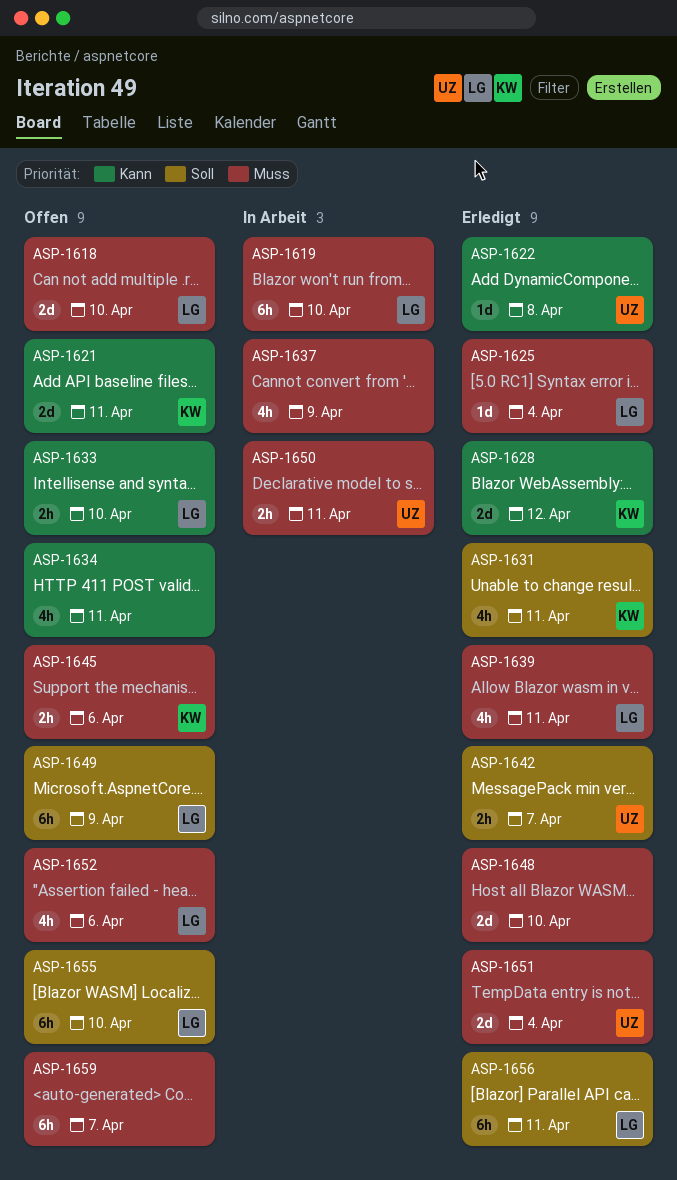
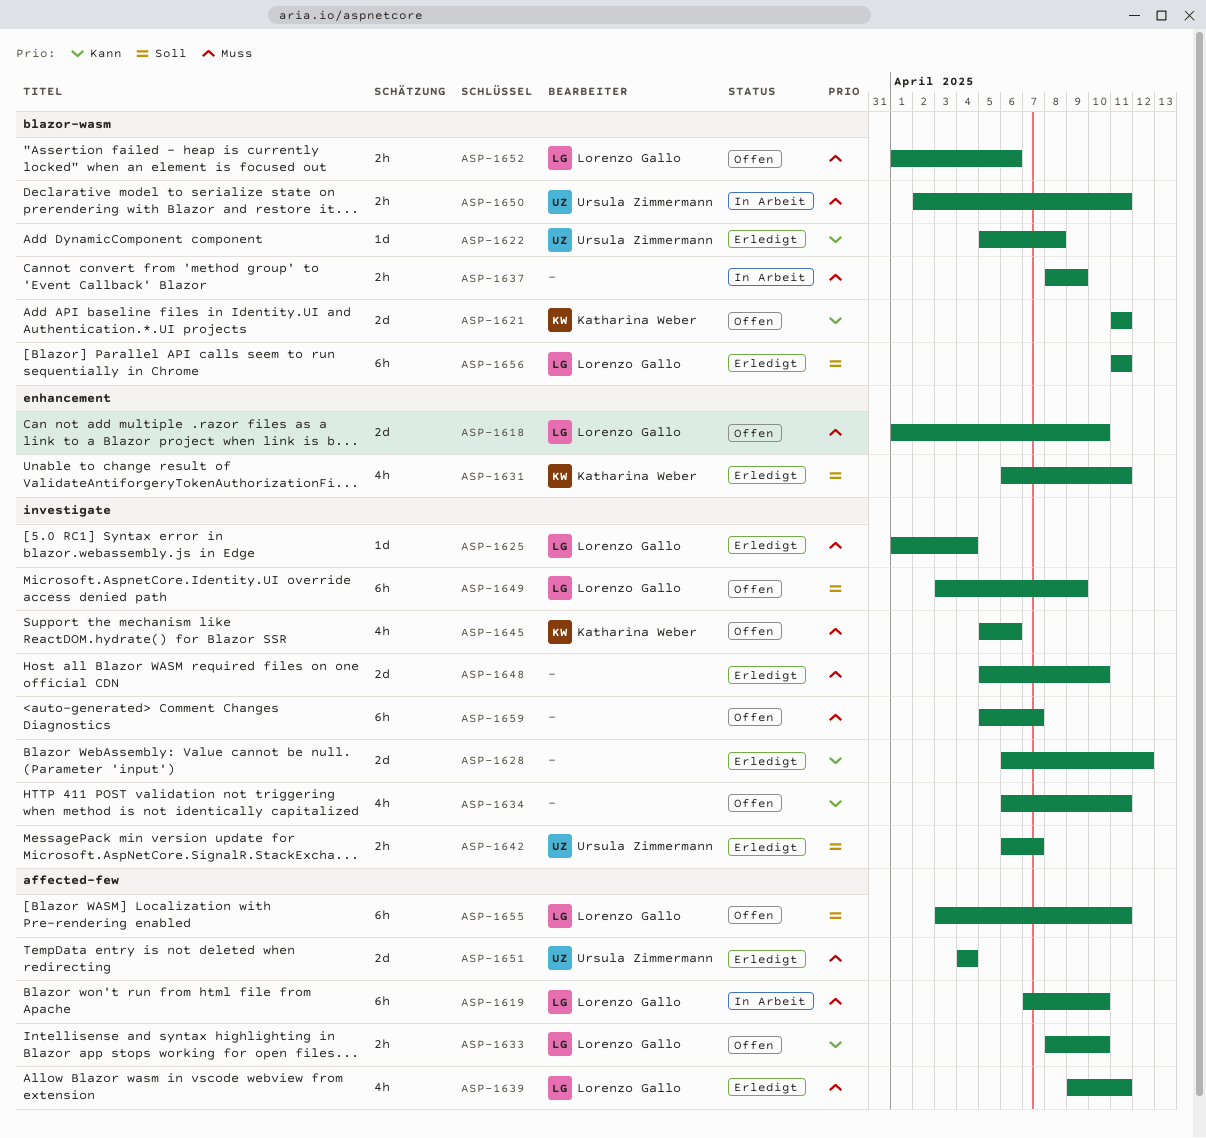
ASP-1628, owner: Katharina Weber -> none
ASP-1637, estimate: 4h -> 2h
ASP-1645, estimate: 2h -> 4h
ASP-1652, estimate: 4h -> 2h
ASP-1655, due: Apr 10 -> Apr 11

